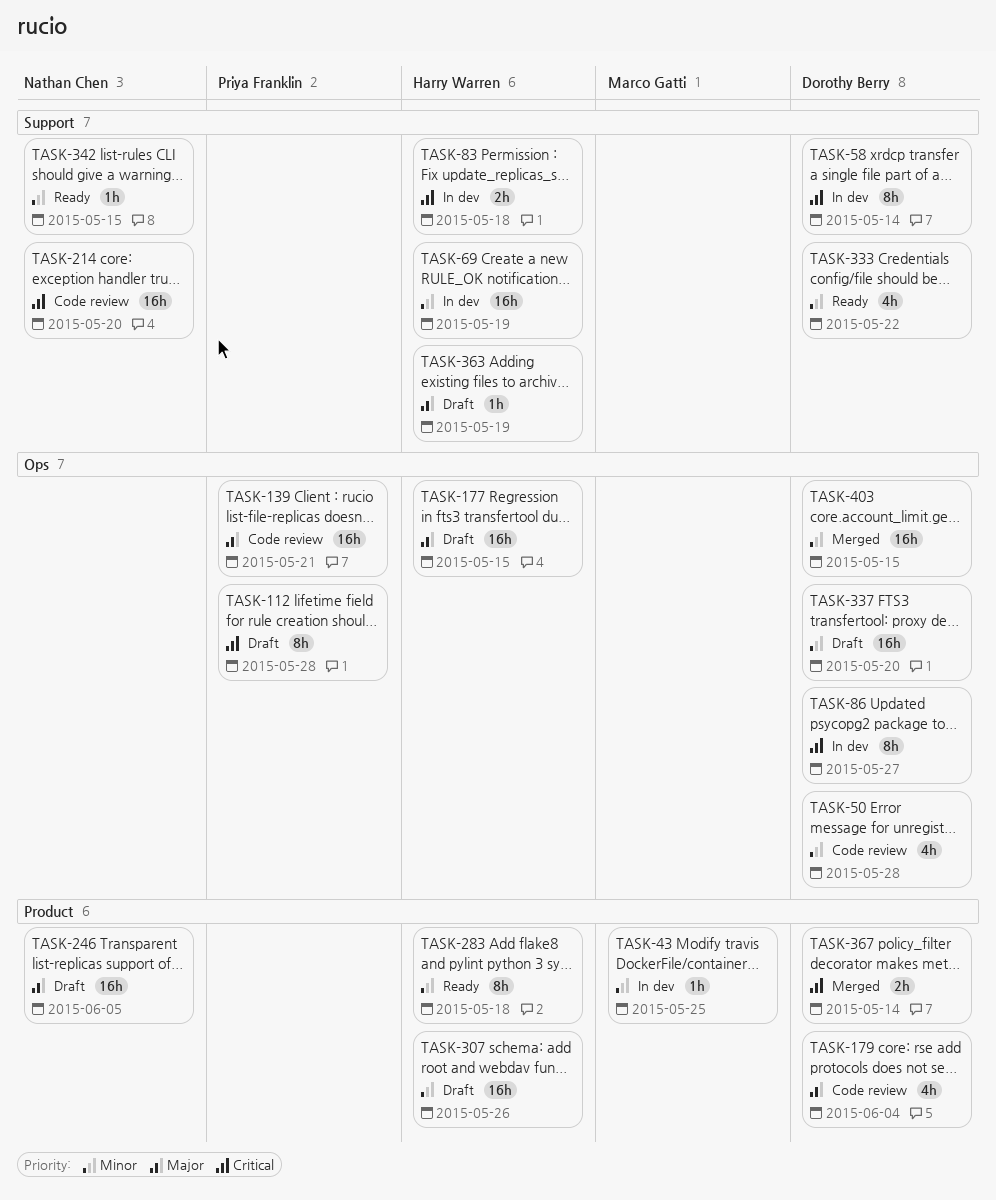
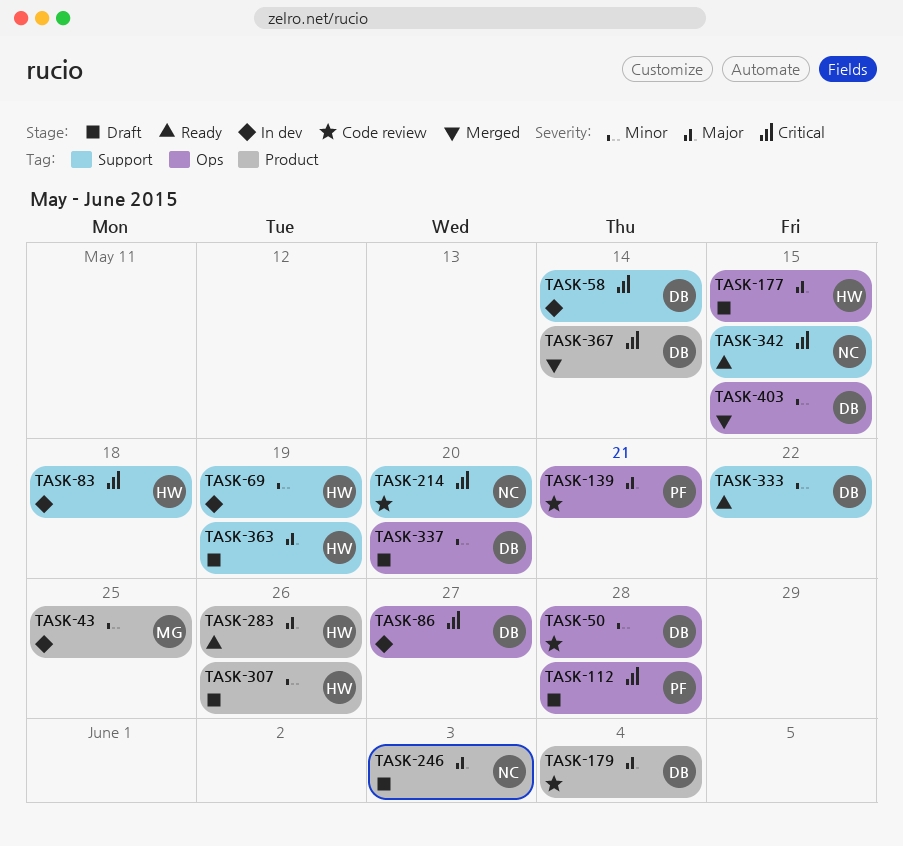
TASK-246, due: Jun 5 -> Jun 3
TASK-283, priority: Minor -> Major
TASK-283, due: May 18 -> May 26
TASK-342, priority: Minor -> Critical

